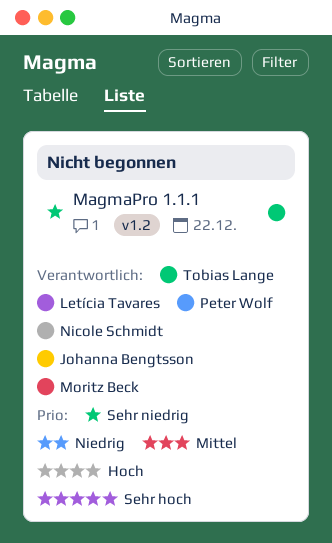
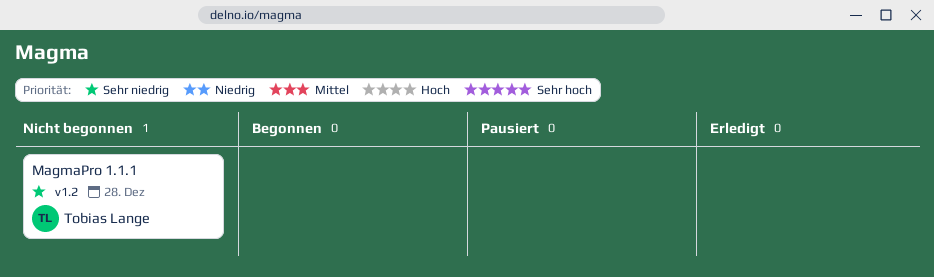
MagmaPro 1.1.1, due: Dec 22 -> Dec 28

